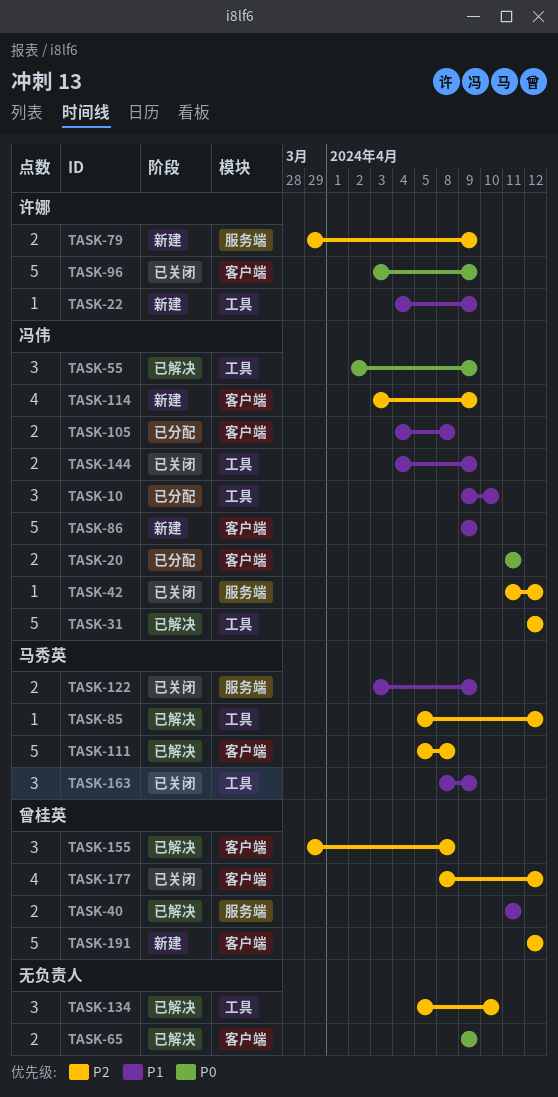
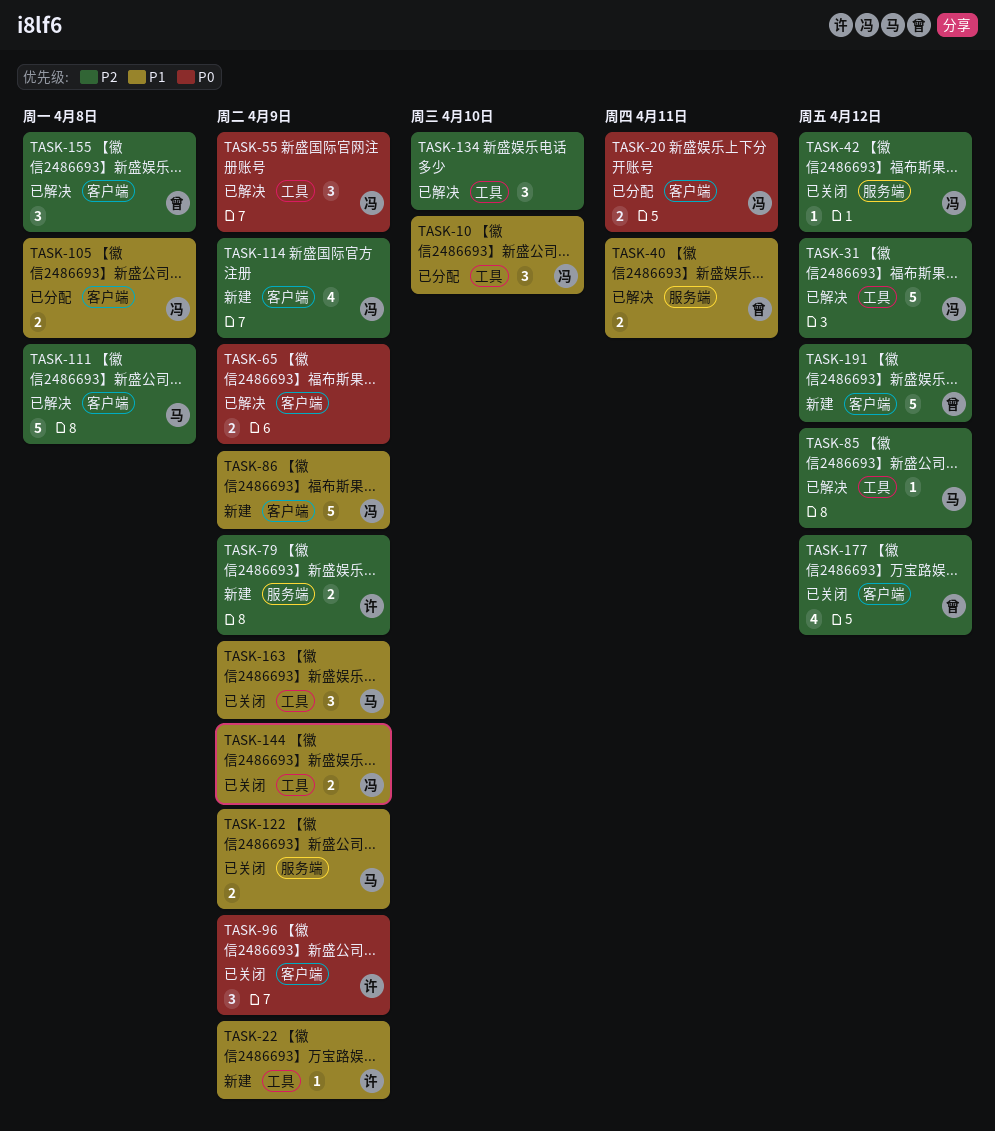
TASK-96, estimate: 5 -> 3

